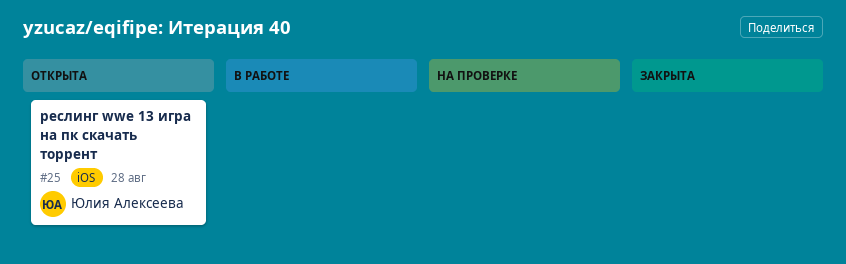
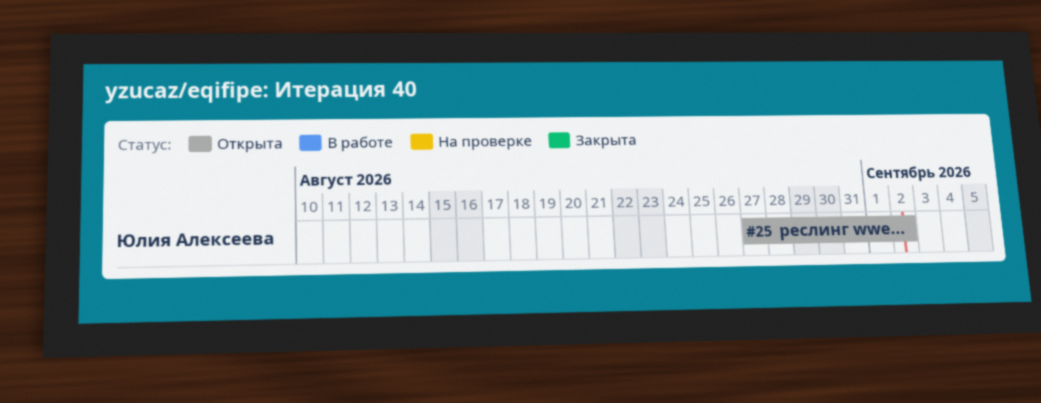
#25, due: Aug 28 -> Sep 2

